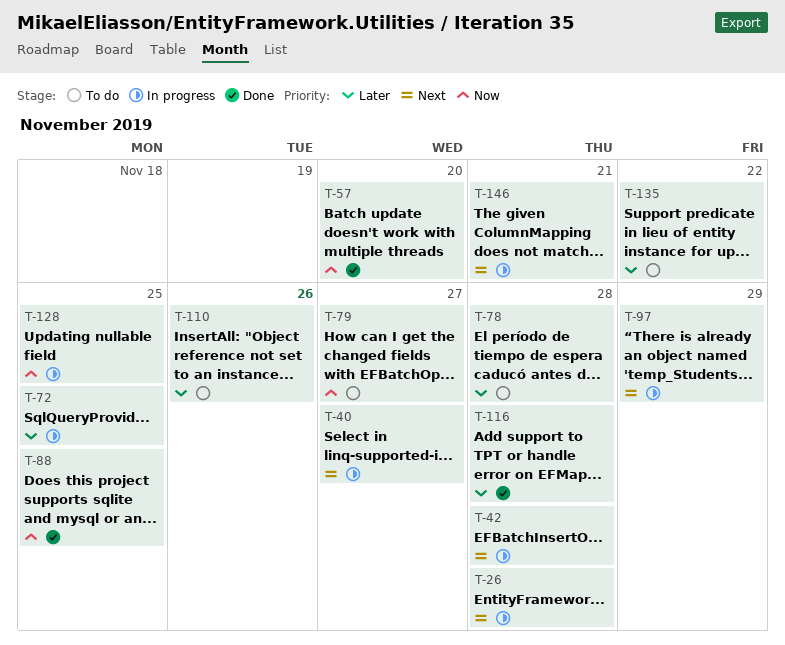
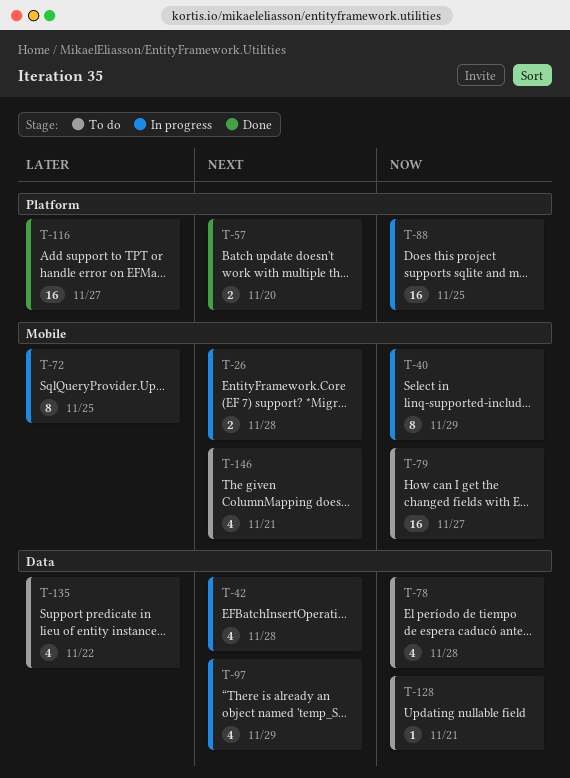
T-40, priority: Next -> Now
T-40, due: Nov 27 -> Nov 29
T-57, priority: Now -> Next
T-78, priority: Later -> Now
T-88, status: Done -> In progress
T-110: present -> none
T-116, due: Nov 28 -> Nov 27
T-128, status: In progress -> To do
T-128, due: Nov 25 -> Nov 21
T-146, status: In progress -> To do

